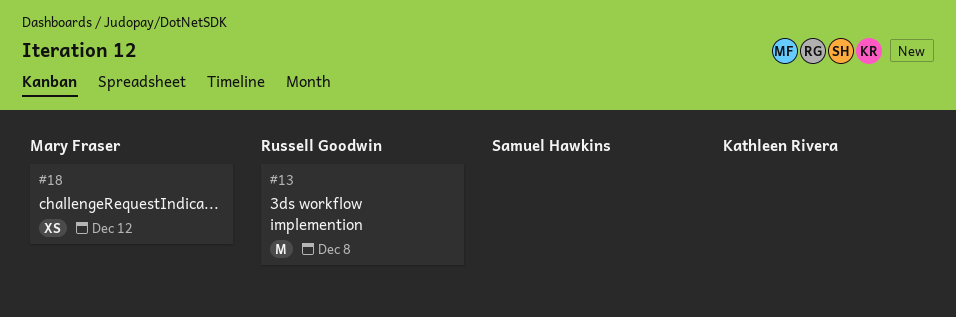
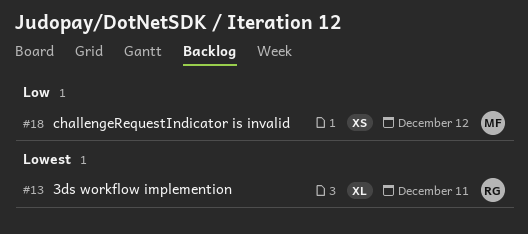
#13, estimate: M -> XL
#13, due: Dec 8 -> Dec 11

